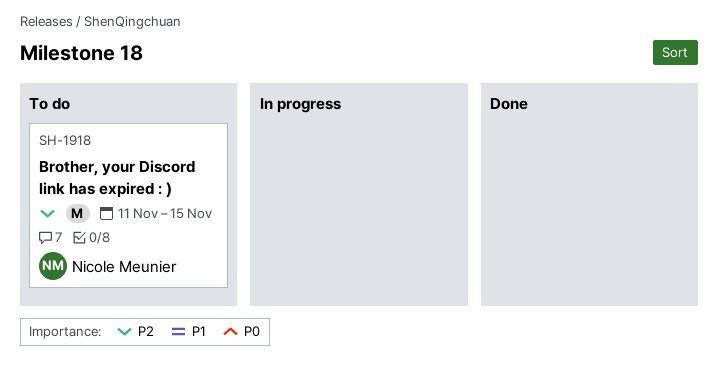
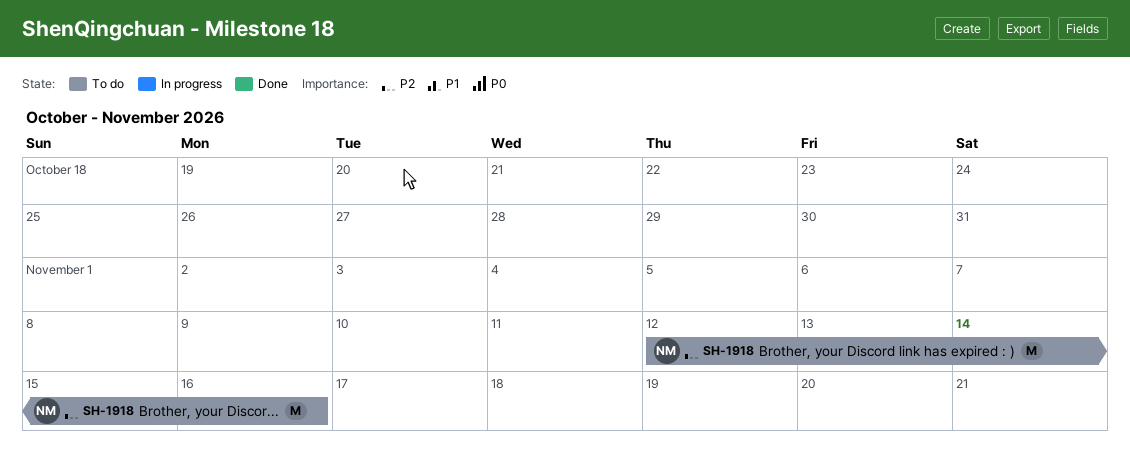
SH-1918, start: Nov 11 -> Nov 12
SH-1918, due: Nov 15 -> Nov 16

